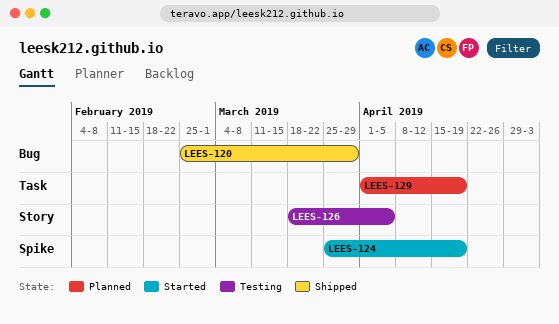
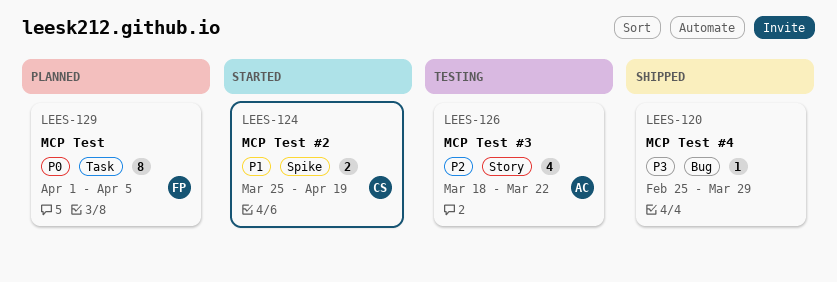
LEES-126, due: Apr 5 -> Mar 22
LEES-129, due: Apr 19 -> Apr 5

